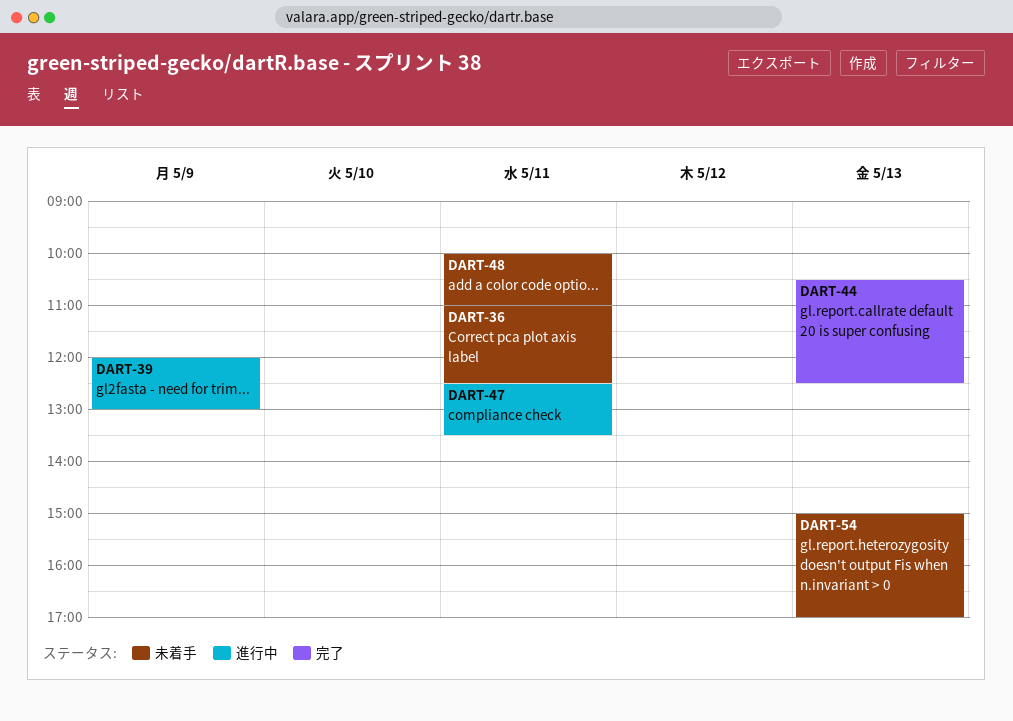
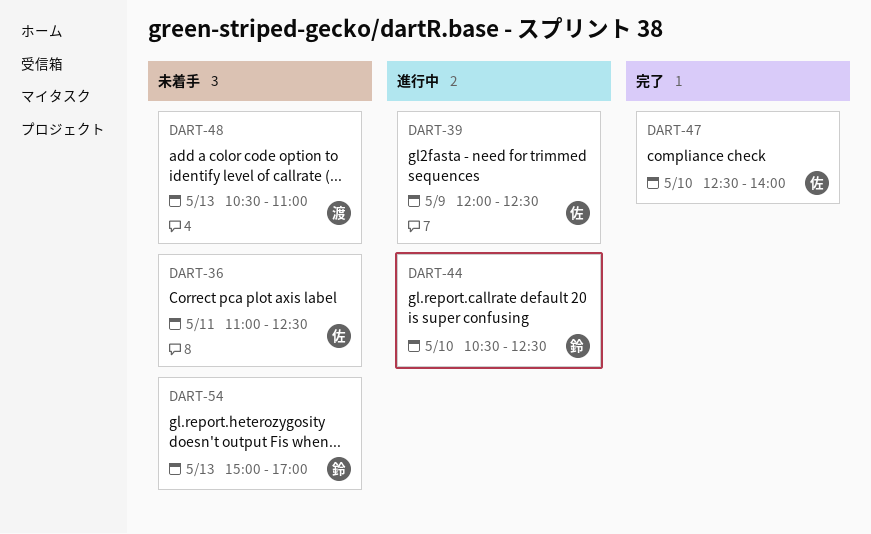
DART-39, ends: 13:00 -> 12:30
DART-44, status: 完了 -> 進行中
DART-44, day: May 13 -> May 10
DART-47, status: 進行中 -> 完了
DART-47, day: May 11 -> May 10
DART-47, ends: 13:30 -> 14:00
DART-48, day: May 11 -> May 13
DART-48, begins: 10:00 -> 10:30

